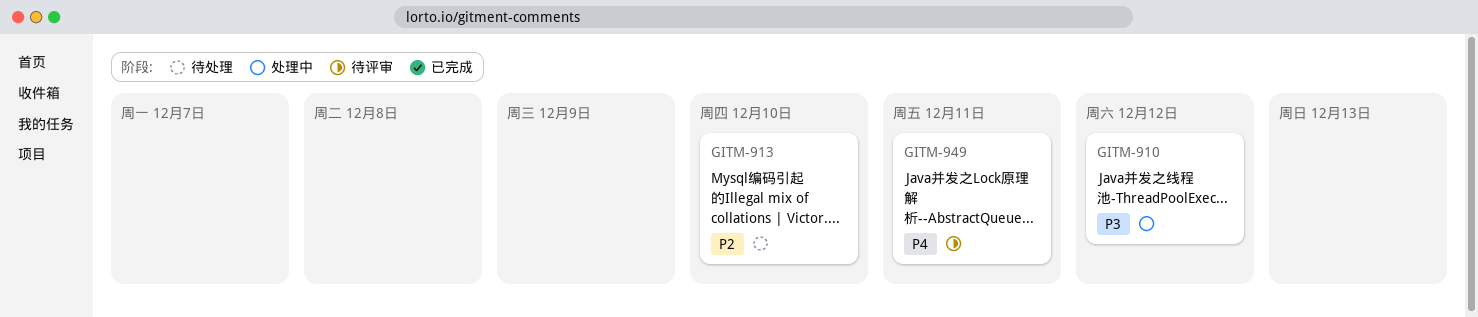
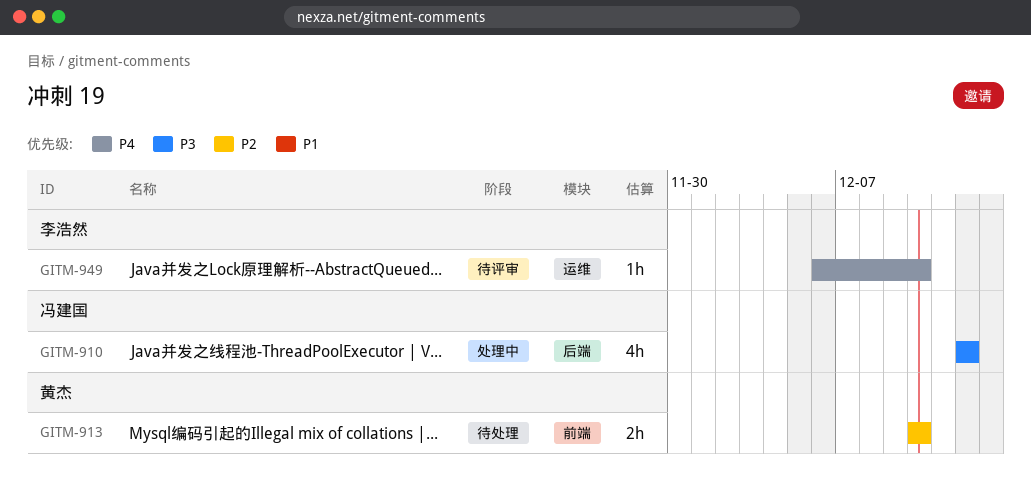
GITM-949, due: Dec 11 -> Dec 10

